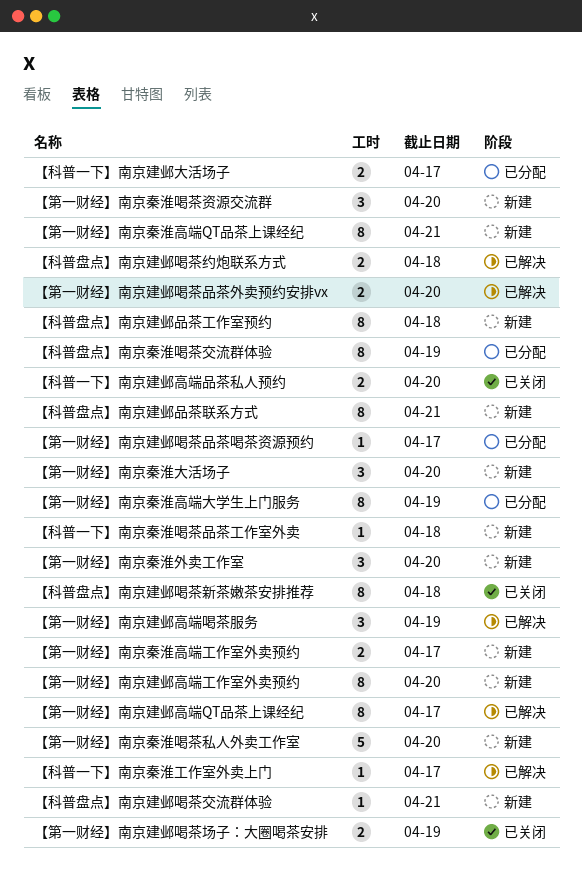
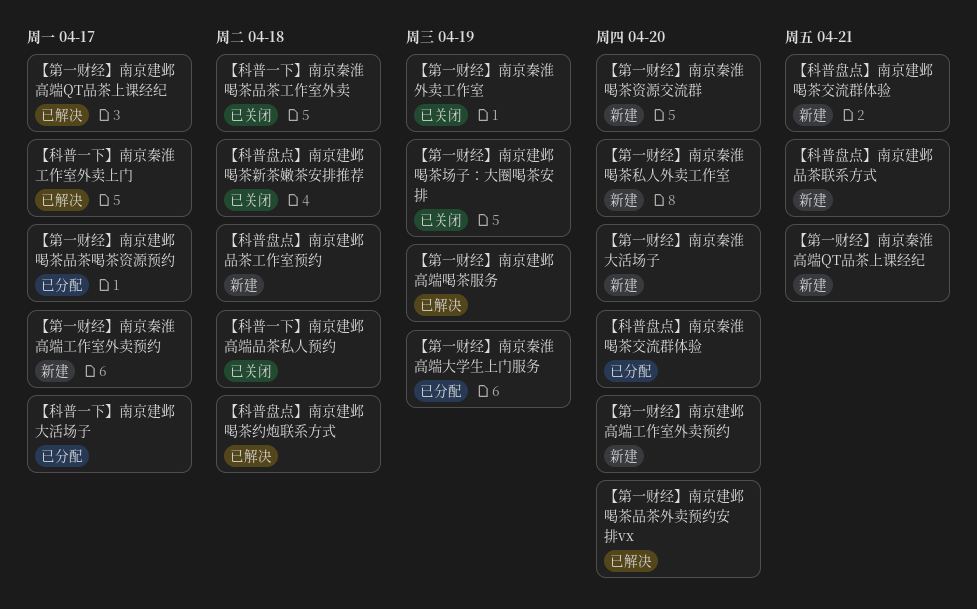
【科普一下】南京建邺高端品茶私人预约, due: Apr 20 -> Apr 18
【科普一下】南京秦淮喝茶品茶工作室外卖, status: 新建 -> 已关闭
【科普盘点】南京秦淮喝茶交流群体验, due: Apr 19 -> Apr 20
【第一财经】南京秦淮外卖工作室, status: 新建 -> 已关闭
【第一财经】南京秦淮外卖工作室, due: Apr 20 -> Apr 19

